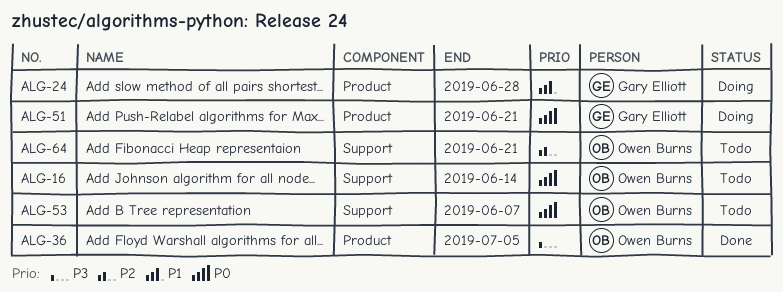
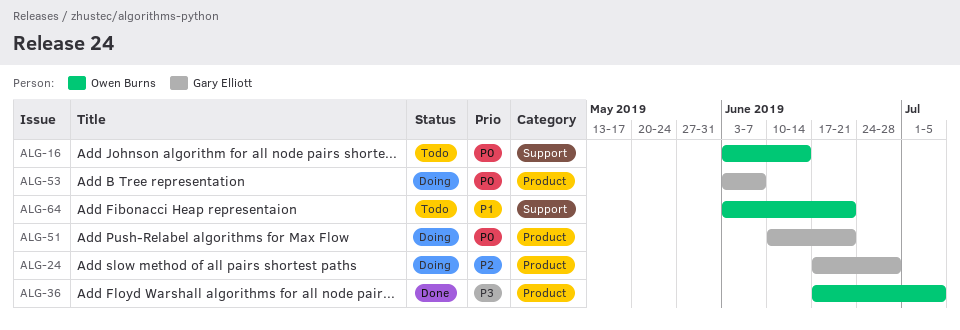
ALG-24, priority: P1 -> P2
ALG-53, status: Todo -> Doing
ALG-53, owner: Owen Burns -> Gary Elliott
ALG-53, label: Support -> Product
ALG-64, priority: P2 -> P1

